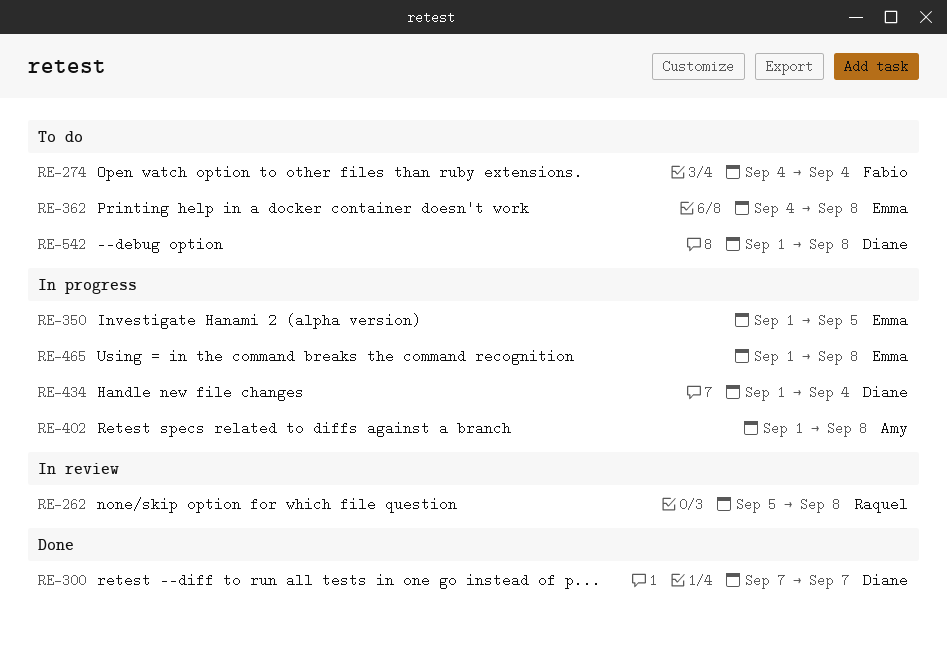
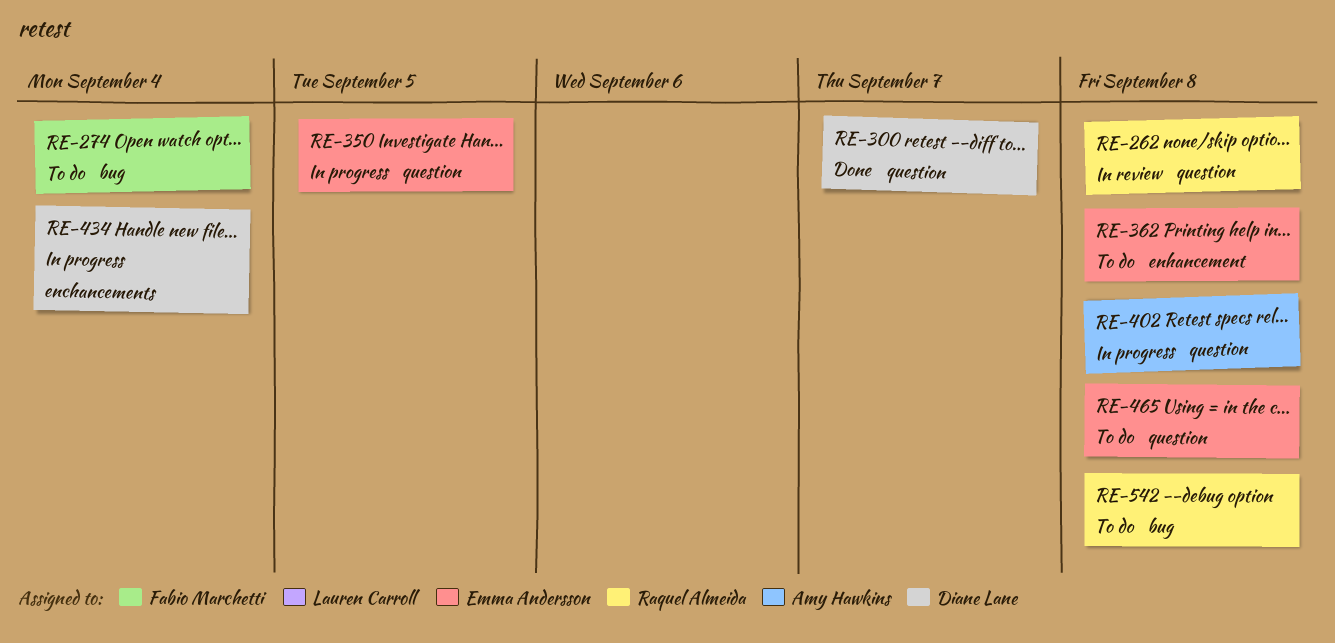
RE-465, status: In progress -> To do
RE-542, owner: Diane Lane -> Raquel Almeida

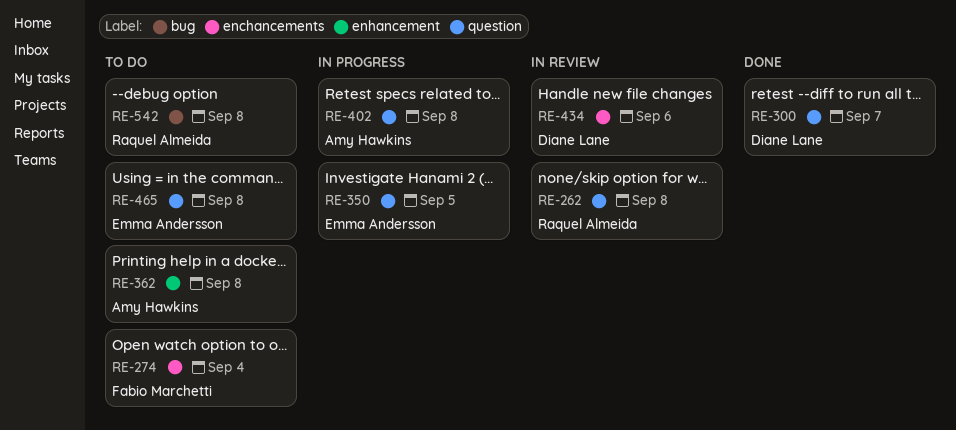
RE-274, label: bug -> enchancements
RE-362, owner: Emma Andersson -> Amy Hawkins
RE-434, status: In progress -> In review
RE-434, due: Sep 4 -> Sep 6

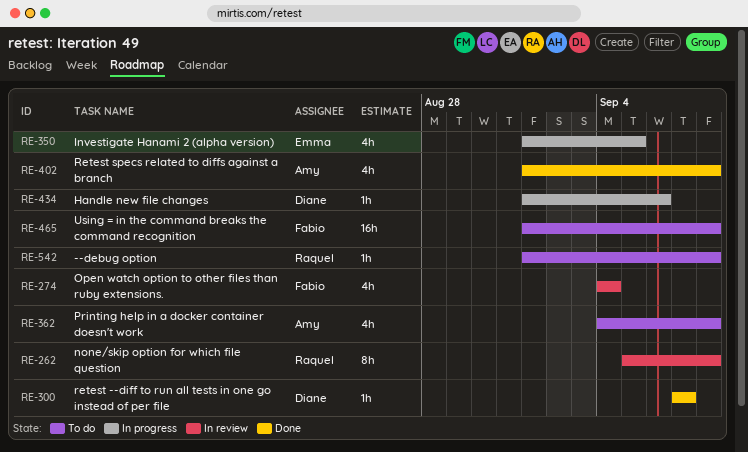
RE-274, status: To do -> In review
RE-402, status: In progress -> Done
RE-434, status: In review -> In progress
RE-465, owner: Emma Andersson -> Fabio Marchetti

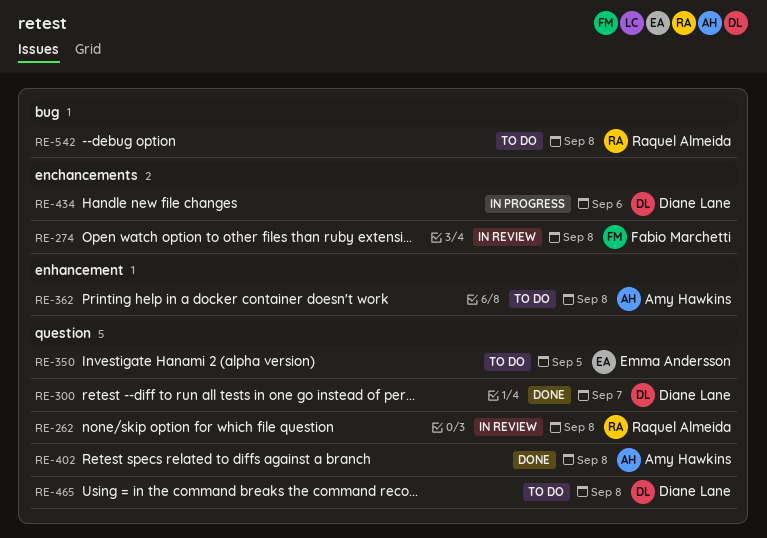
RE-274, due: Sep 4 -> Sep 8
RE-350, status: In progress -> To do
RE-465, owner: Fabio Marchetti -> Diane Lane

